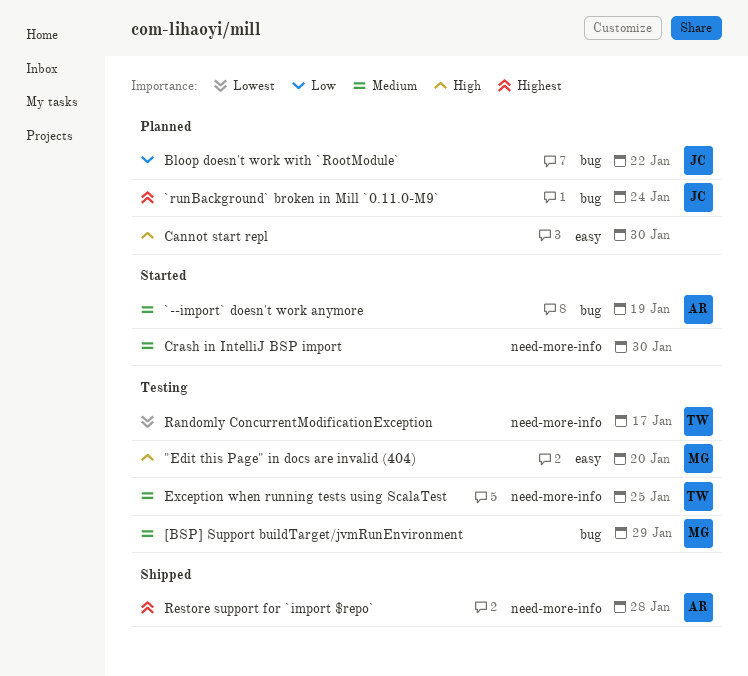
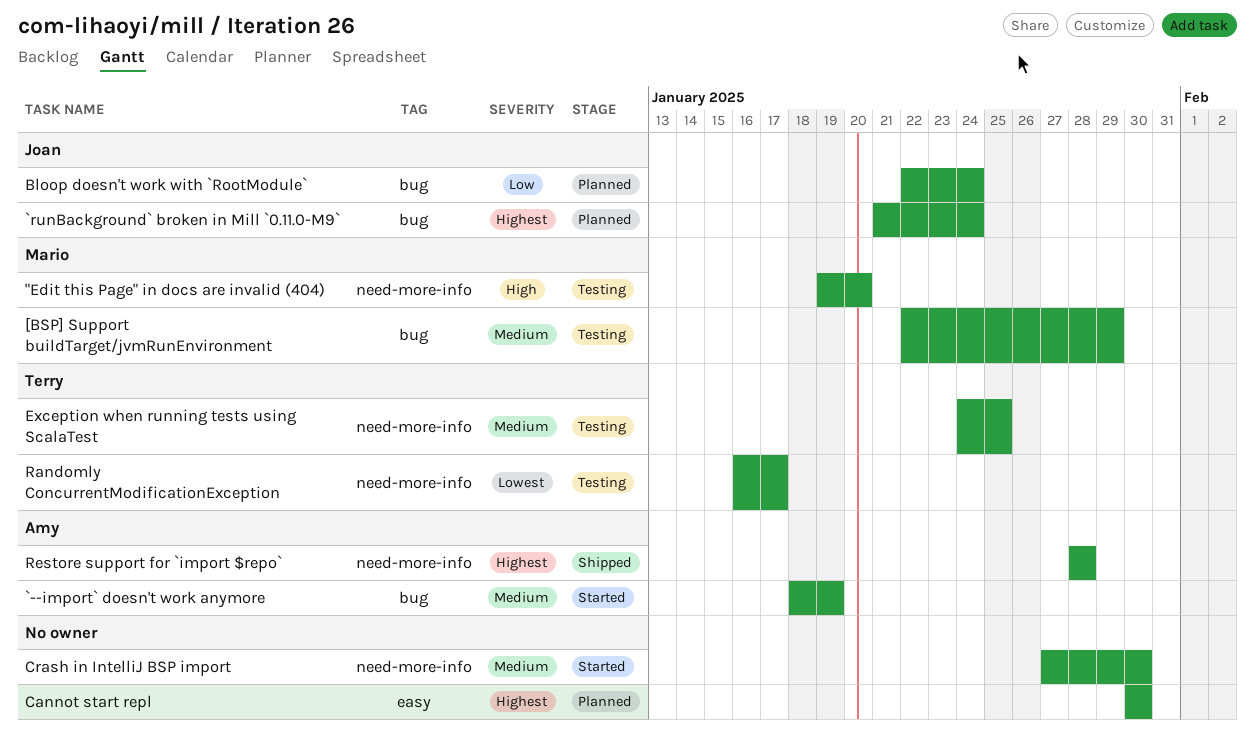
"Edit this Page" in docs are invalid (404), label: easy -> need-more-info
Bloop doesn't work with `RootModule`, due: Jan 22 -> Jan 24
Cannot start repl, priority: High -> Highest

